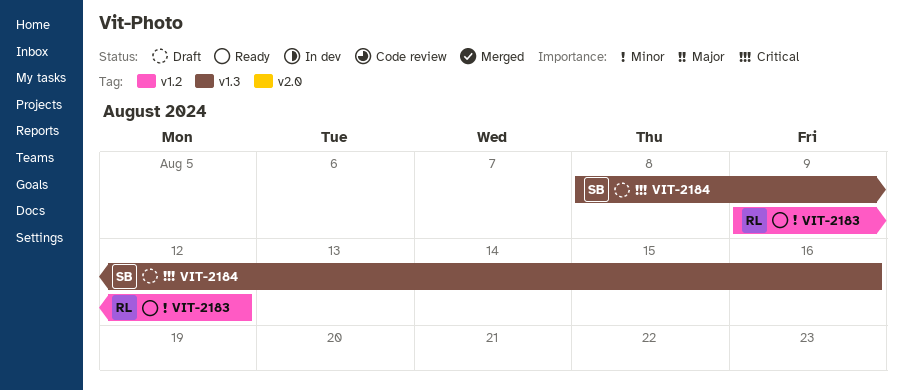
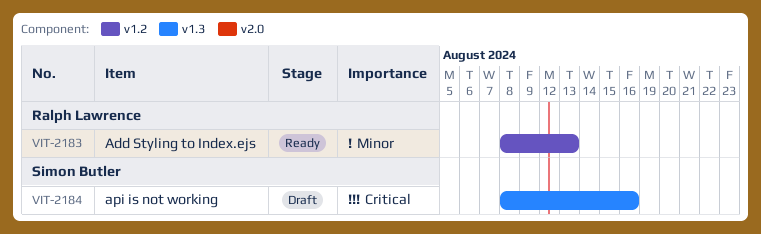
VIT-2183, start: Aug 9 -> Aug 8
VIT-2183, due: Aug 12 -> Aug 13

